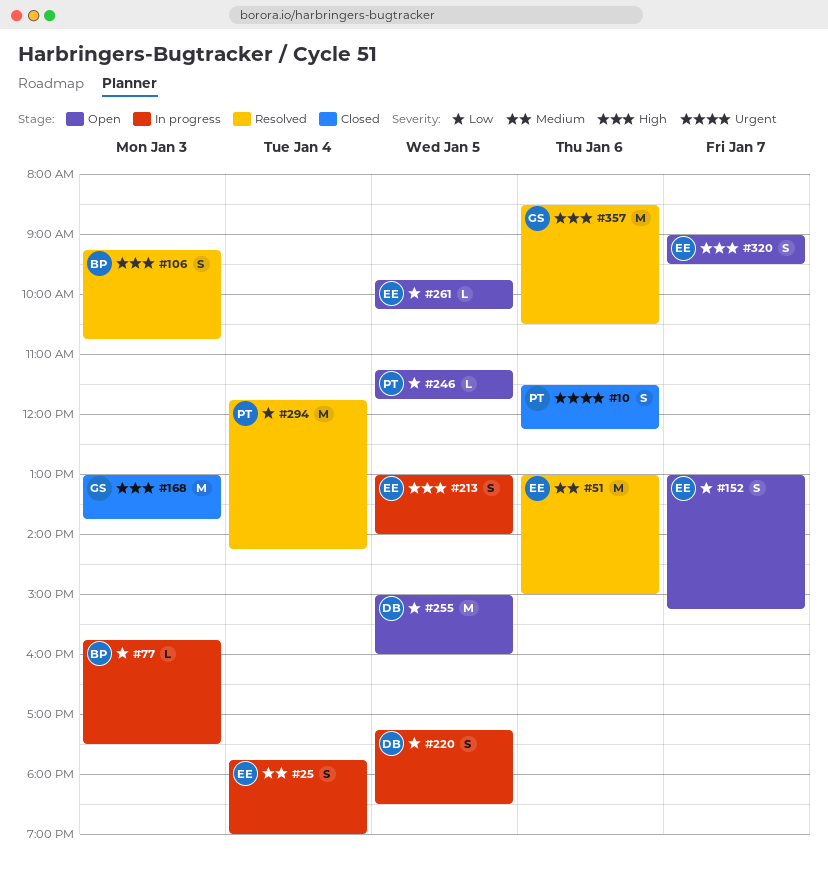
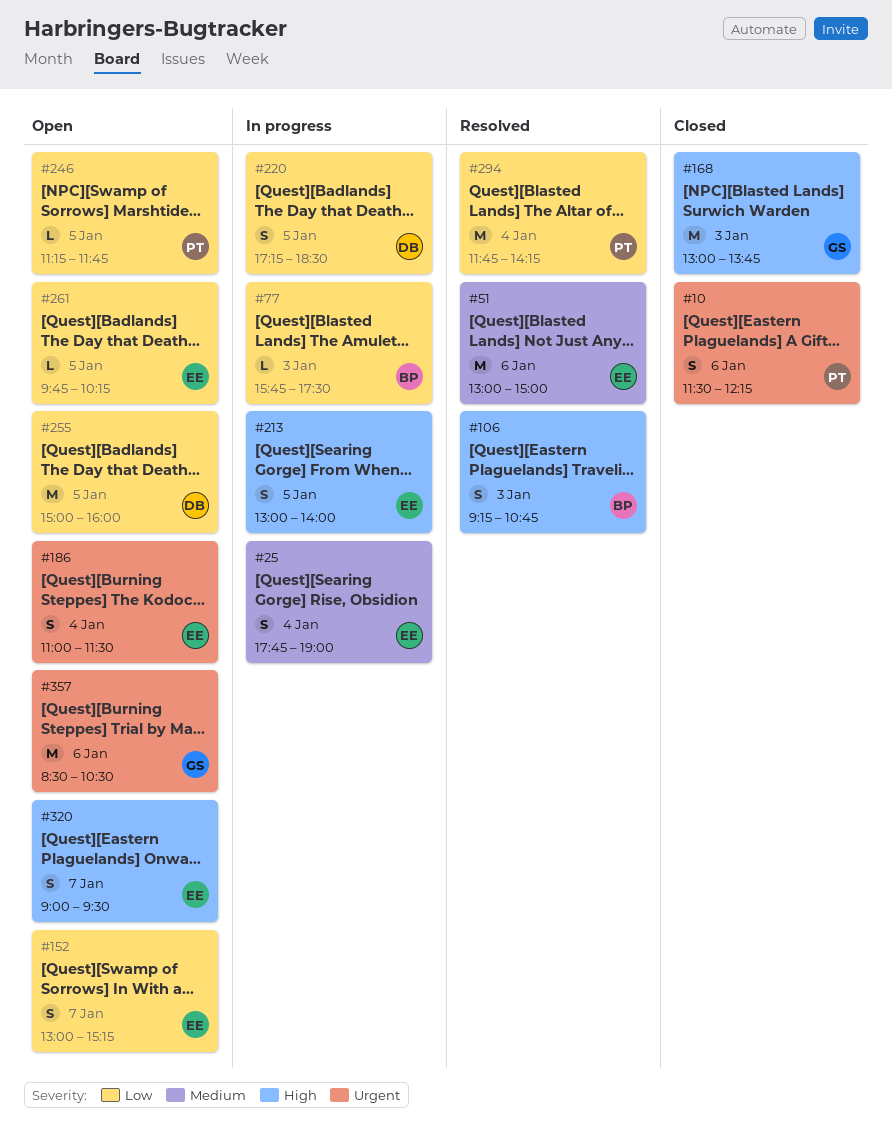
#186: none -> present
#357, status: Resolved -> Open
#357, priority: High -> Urgent

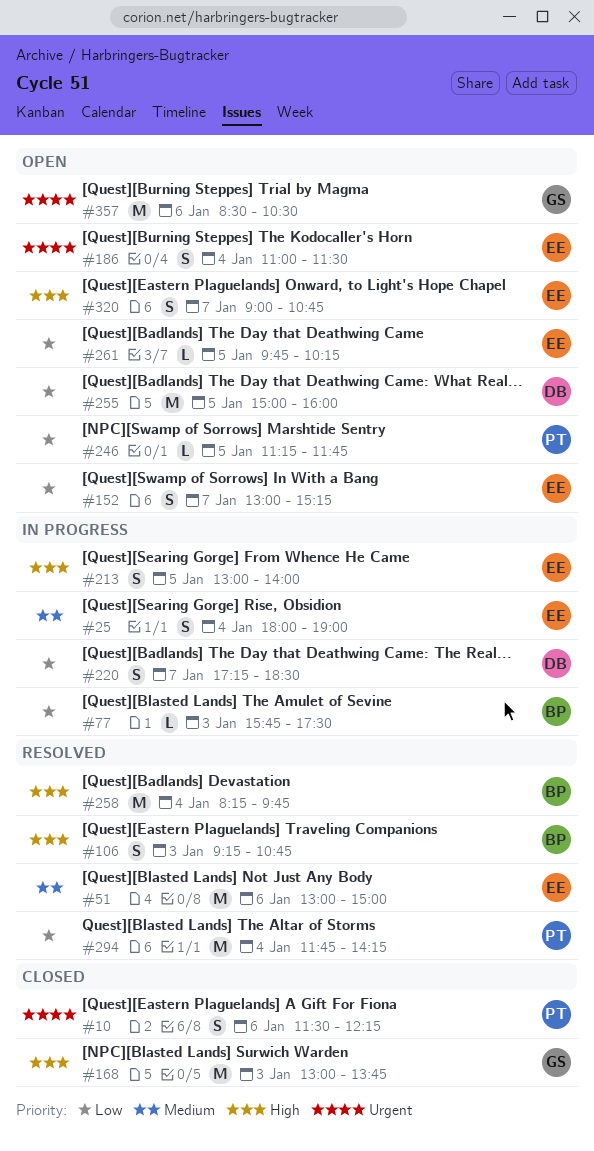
#25, begins: 17:45 -> 18:00
#220, day: Jan 5 -> Jan 7
#258: none -> present
#320, ends: 09:30 -> 10:45

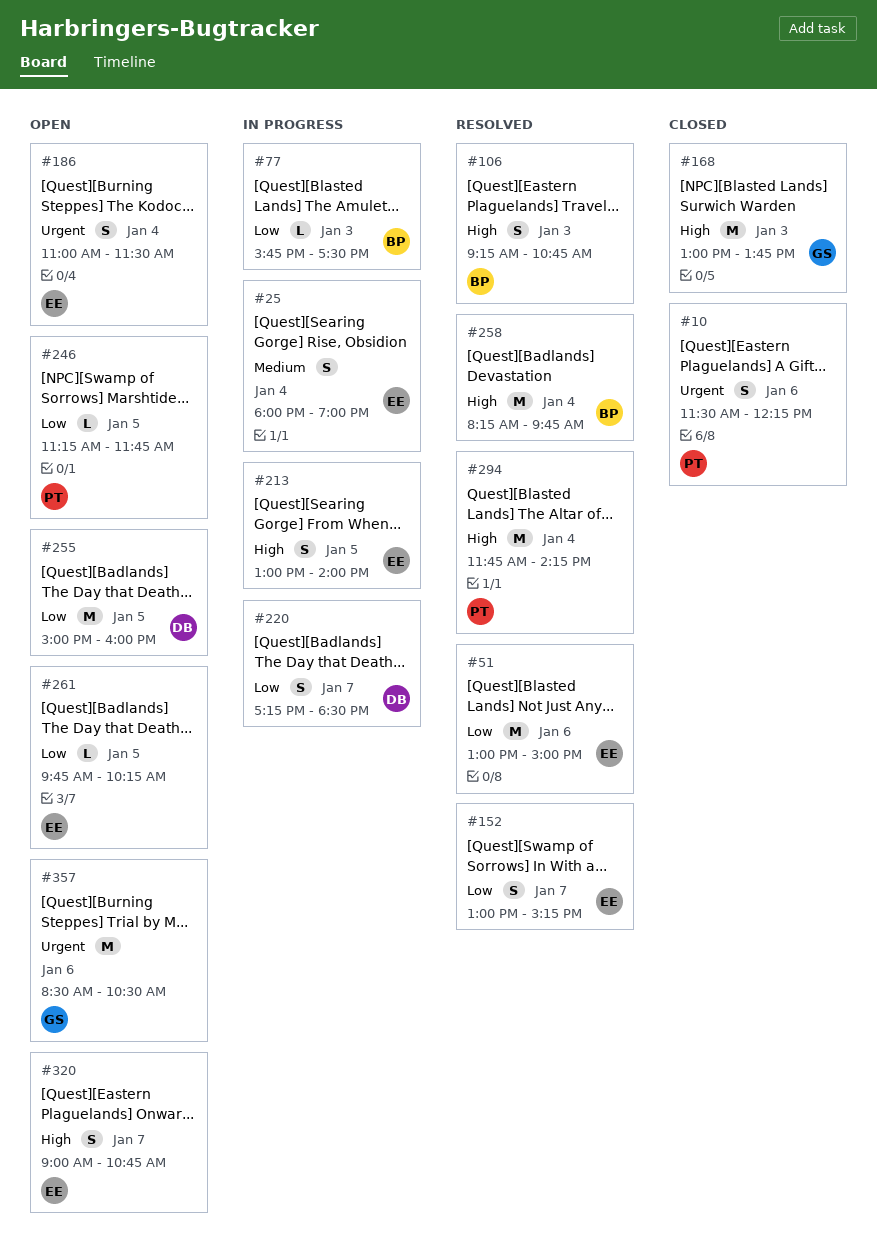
#51, priority: Medium -> Low
#152, status: Open -> Resolved
#294, priority: Low -> High

